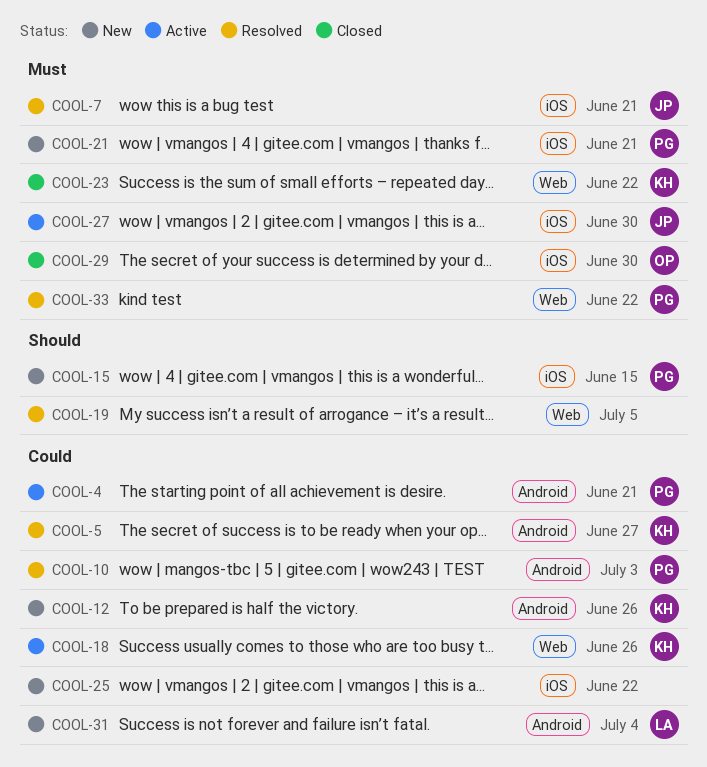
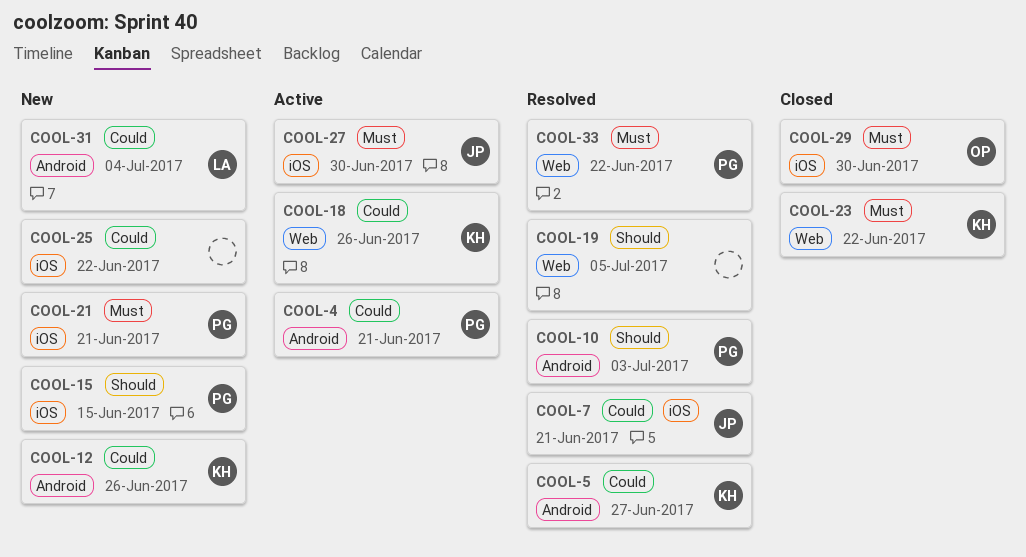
COOL-7, priority: Must -> Could
COOL-10, priority: Could -> Should

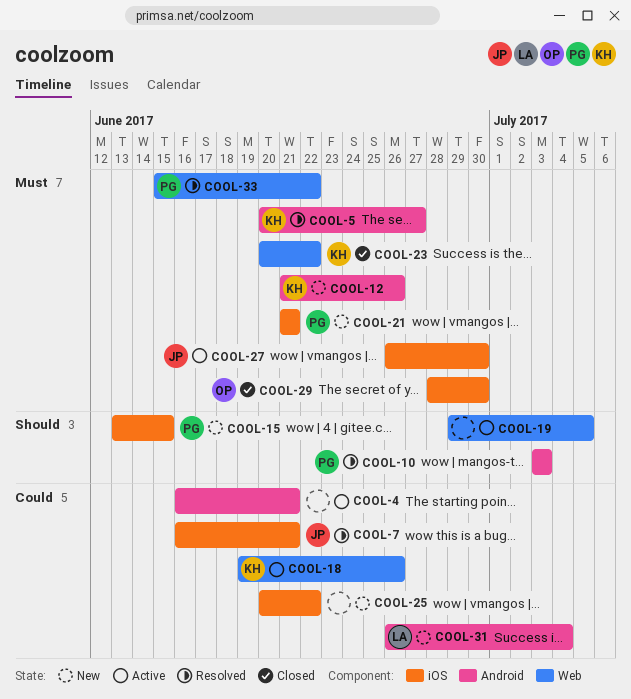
COOL-4, owner: PG -> none
COOL-5, priority: Could -> Must
COOL-12, priority: Could -> Must
COOL-19, status: Resolved -> Active

